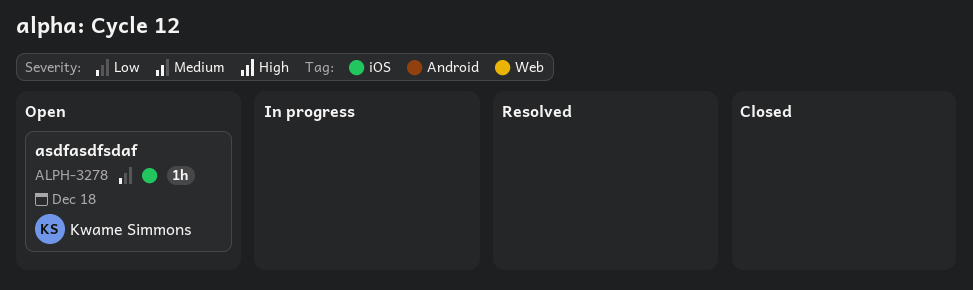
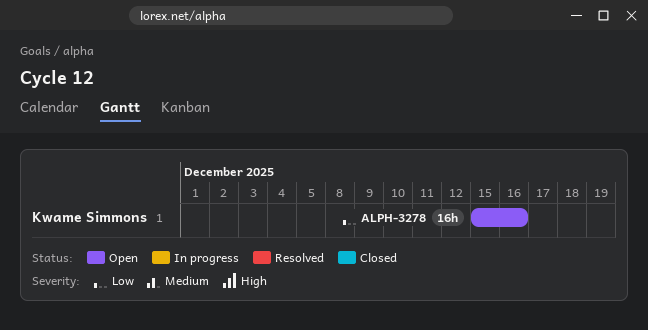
ALPH-3278, estimate: 1h -> 16h
ALPH-3278, due: Dec 18 -> Dec 16

